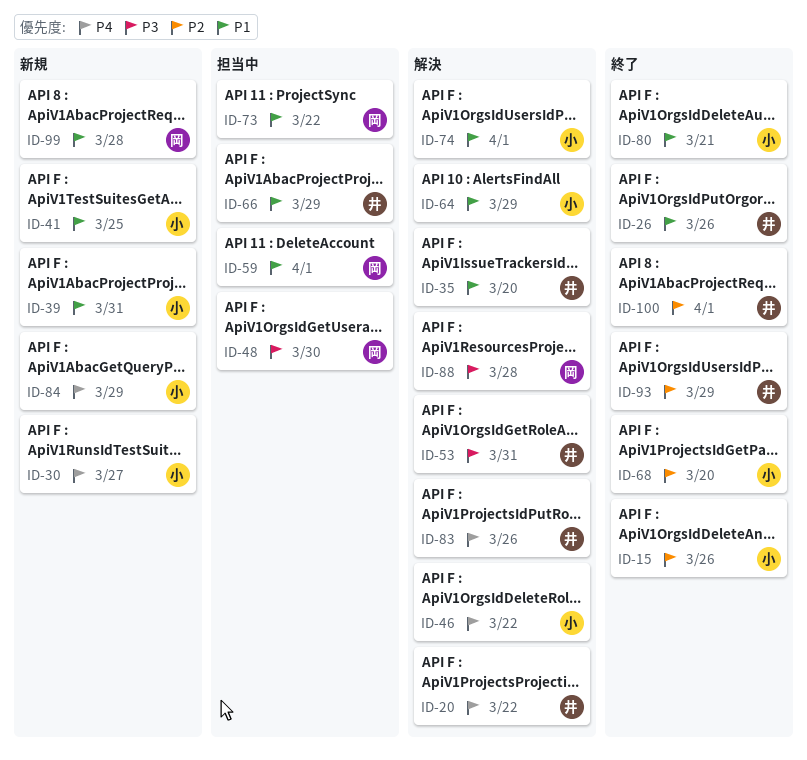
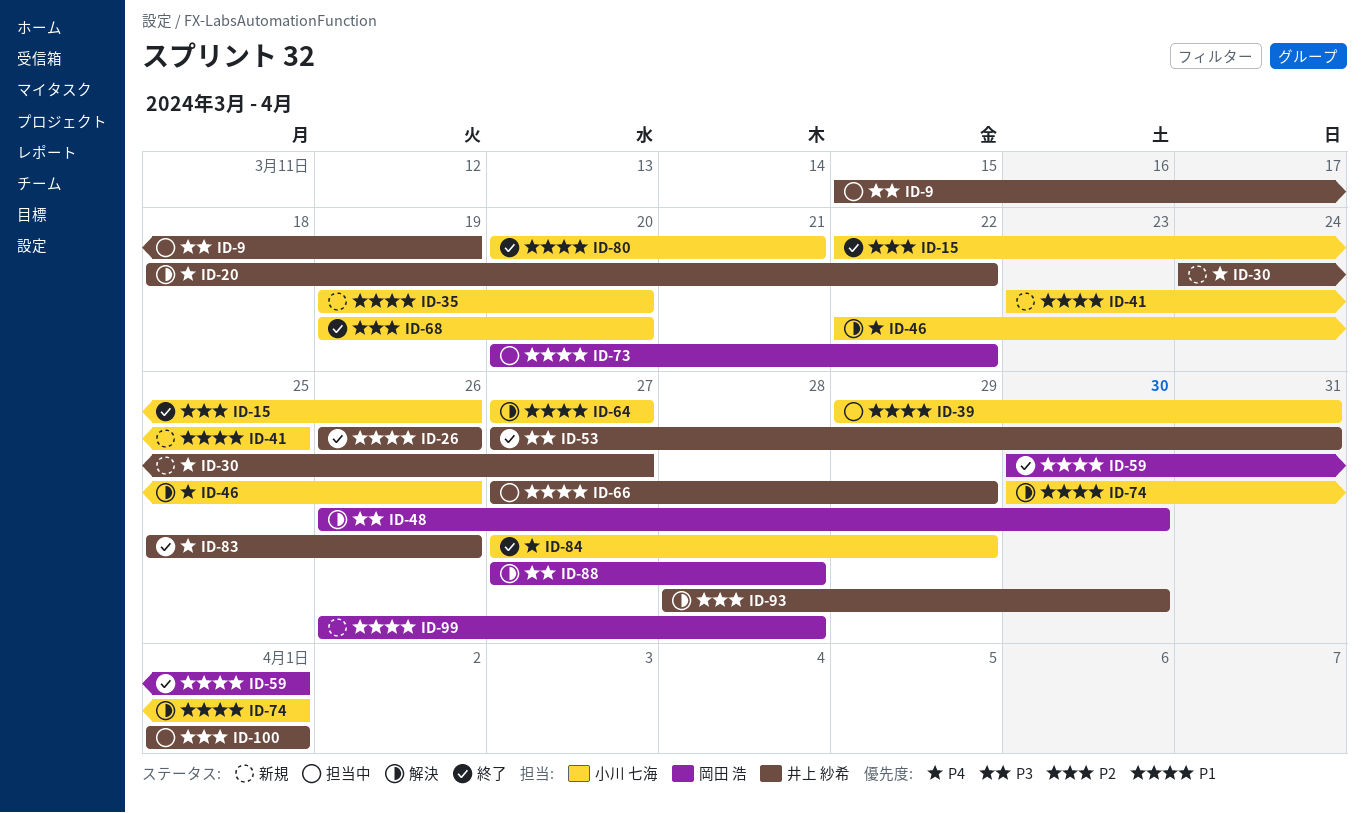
ID-9: none -> present
ID-30, owner: 小川 七海 -> 井上 紗希
ID-35, status: 解決 -> 新規
ID-35, owner: 井上 紗希 -> 小川 七海
ID-39, status: 新規 -> 担当中
ID-46, due: Mar 22 -> Mar 26
ID-48, status: 担当中 -> 解決
ID-53, status: 解決 -> 終了
ID-59, status: 担当中 -> 終了
ID-64, due: Mar 29 -> Mar 27
ID-83, status: 解決 -> 終了
ID-84, status: 新規 -> 終了
ID-93, status: 終了 -> 解決
ID-93, due: Mar 29 -> Mar 30
ID-100, status: 終了 -> 担当中

